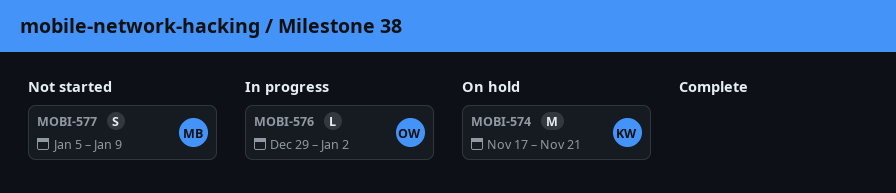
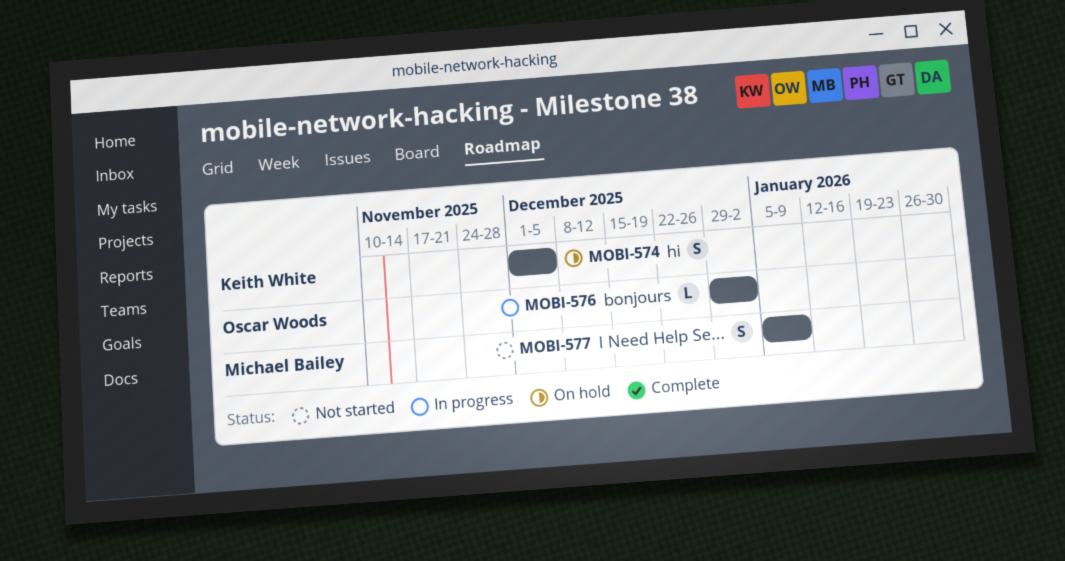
MOBI-574, estimate: M -> S
MOBI-574, start: Nov 17 -> Dec 1
MOBI-574, due: Nov 21 -> Dec 5

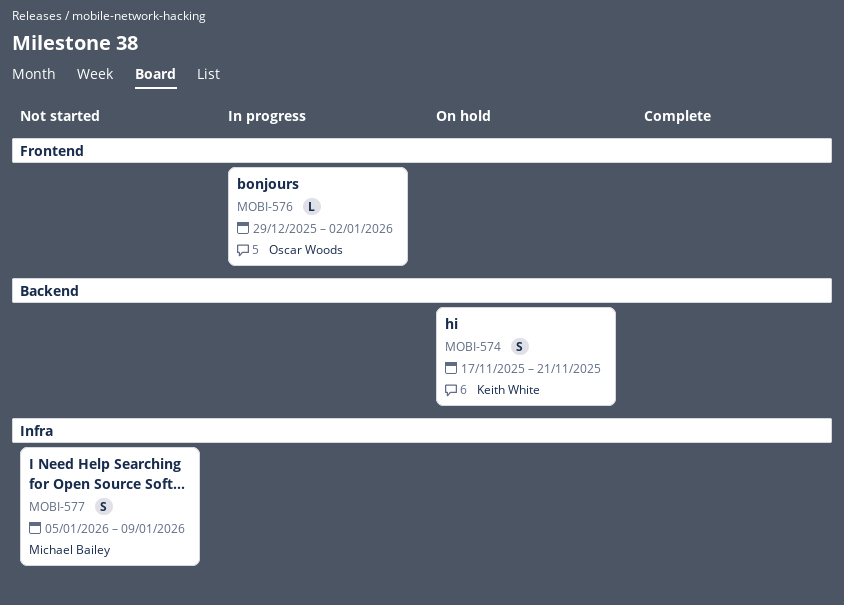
MOBI-574, start: Dec 1 -> Nov 17
MOBI-574, due: Dec 5 -> Nov 21

